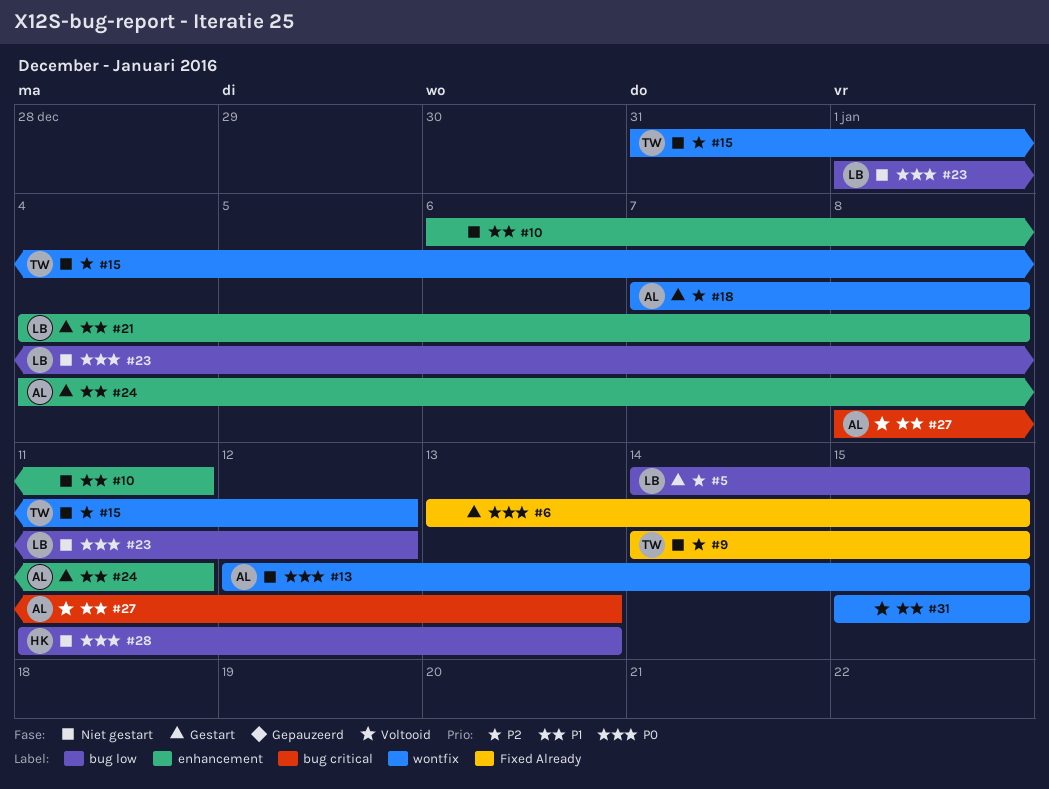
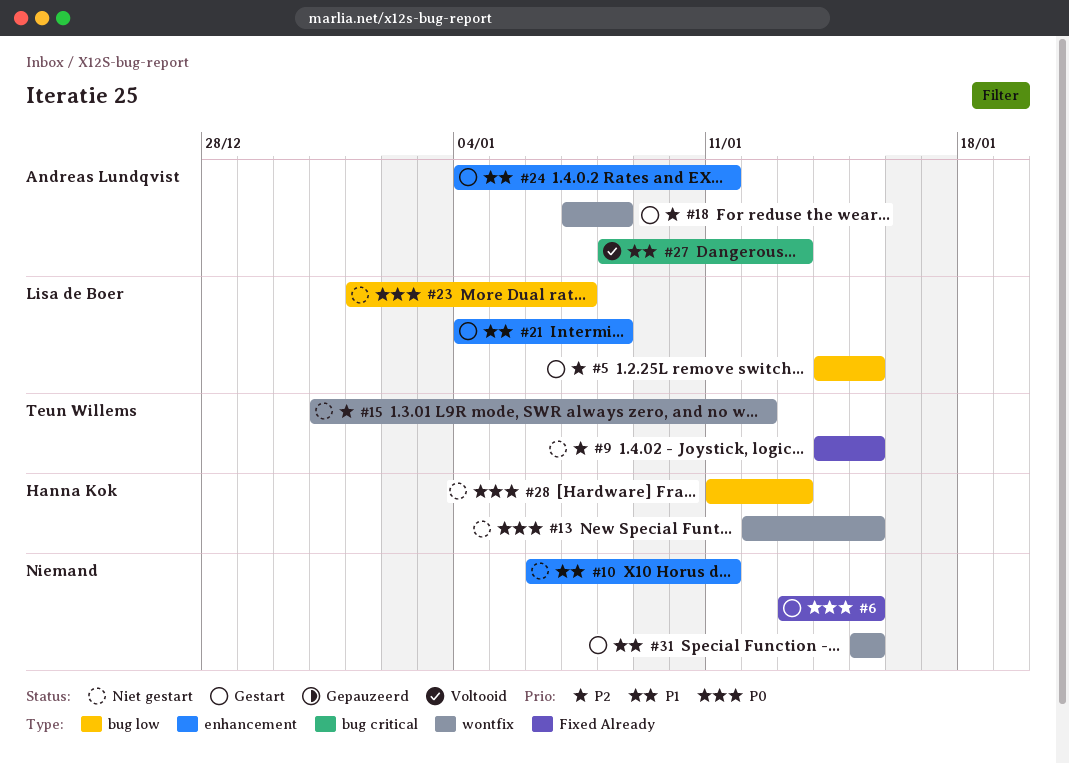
#13, owner: Andreas Lundqvist -> Hanna Kok
#23, due: Jan 12 -> Jan 7
#31, status: Voltooid -> Gestart

